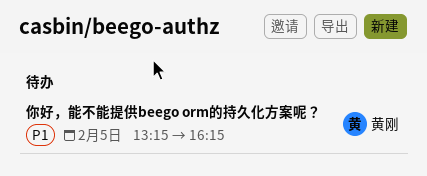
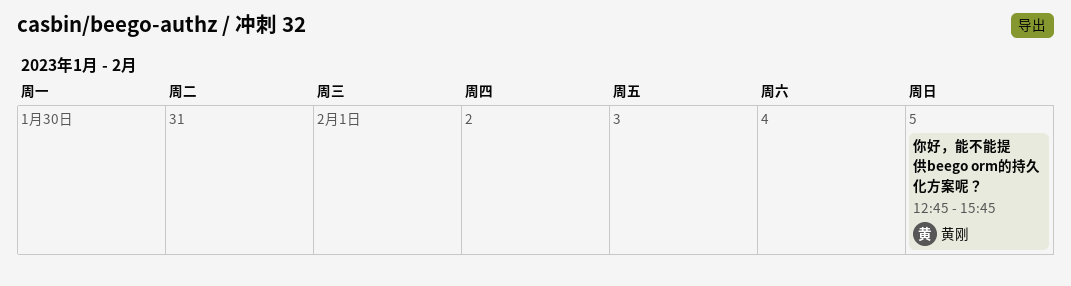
你好，能不能提供beego orm的持久化方案呢？, begins: 13:15 -> 12:45
你好，能不能提供beego orm的持久化方案呢？, ends: 16:15 -> 15:45

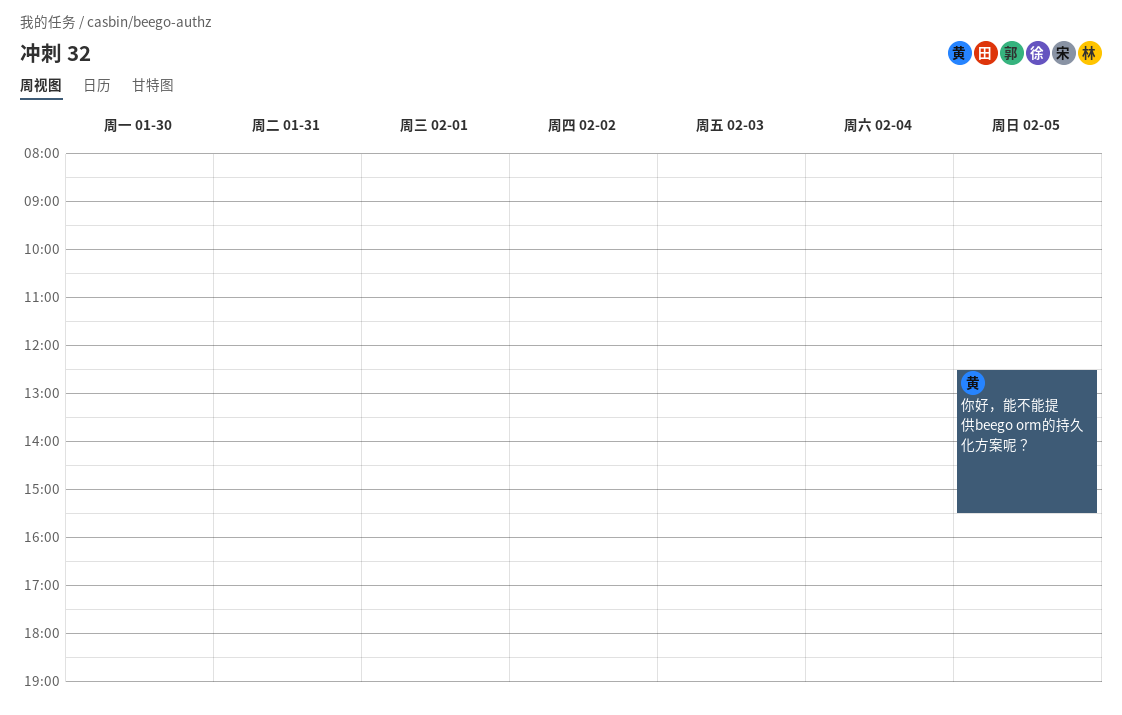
你好，能不能提供beego orm的持久化方案呢？, begins: 12:45 -> 12:30
你好，能不能提供beego orm的持久化方案呢？, ends: 15:45 -> 15:30

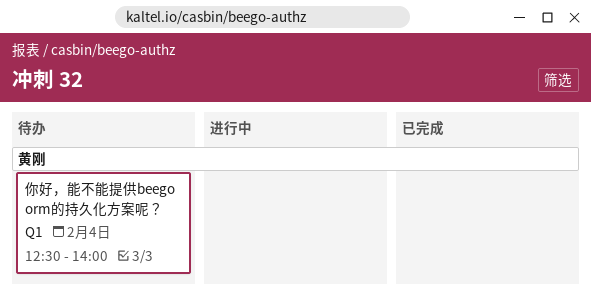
你好，能不能提供beego orm的持久化方案呢？, day: Feb 5 -> Feb 4
你好，能不能提供beego orm的持久化方案呢？, ends: 15:30 -> 14:00

